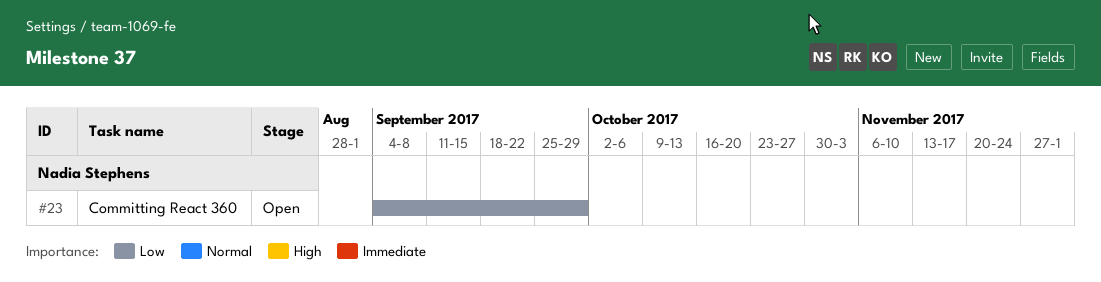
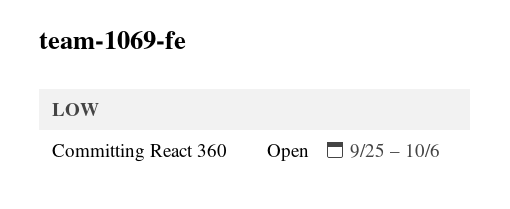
Committing React 360, start: Sep 4 -> Sep 25
Committing React 360, due: Sep 29 -> Oct 6

